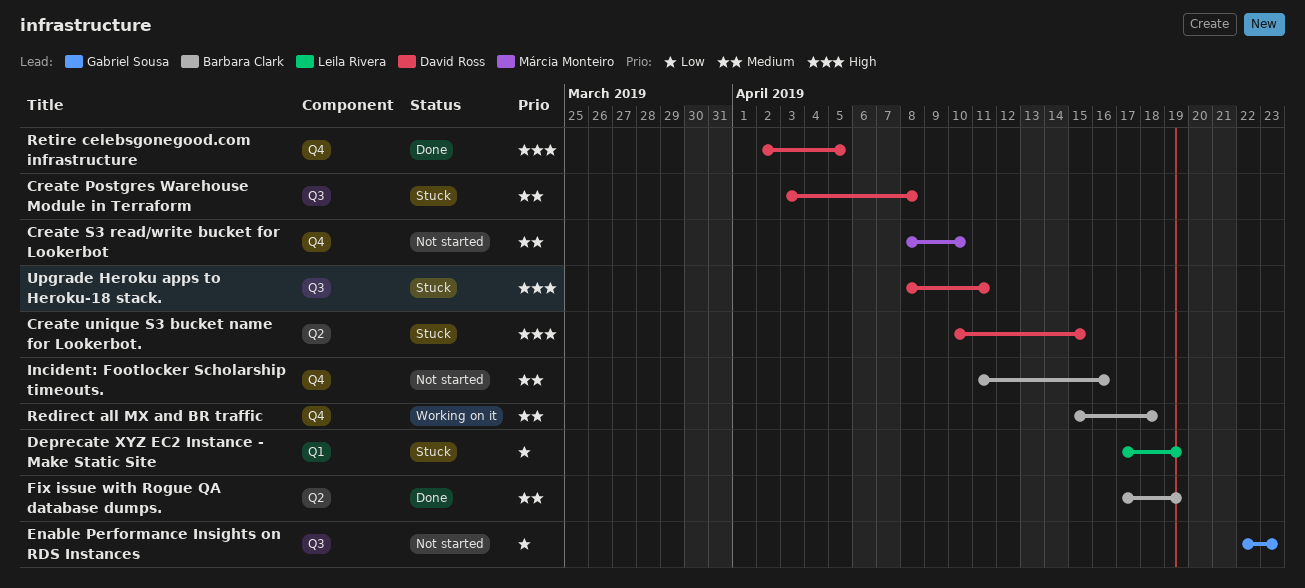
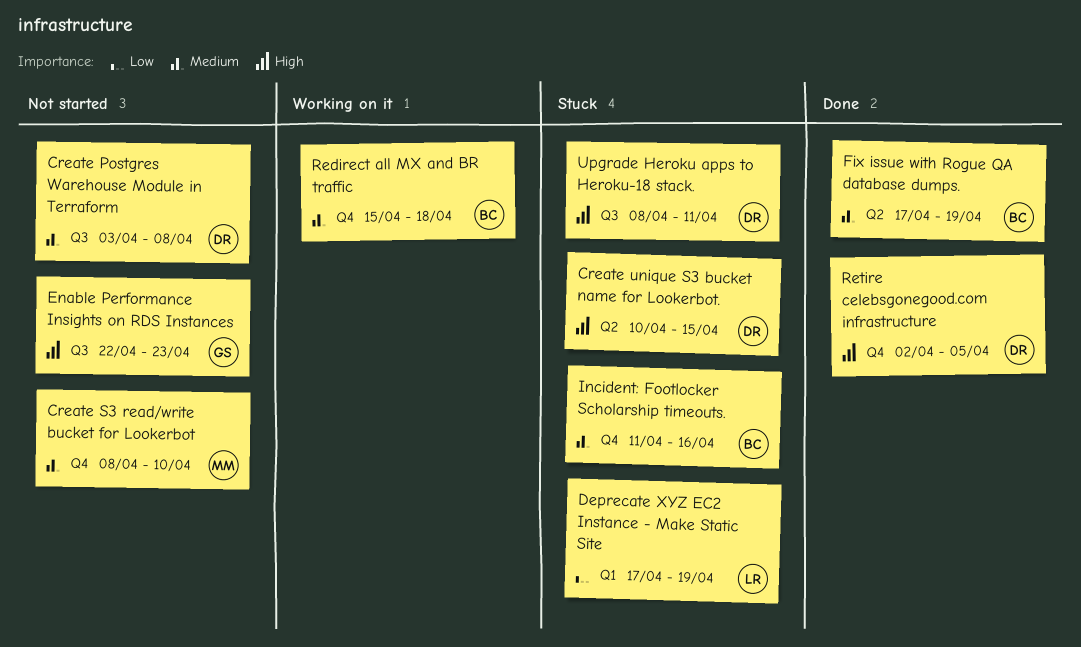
Create Postgres Warehouse Module in Terraform, status: Stuck -> Not started
Enable Performance Insights on RDS Instances, priority: Low -> High
Incident: Footlocker Scholarship timeouts., status: Not started -> Stuck

